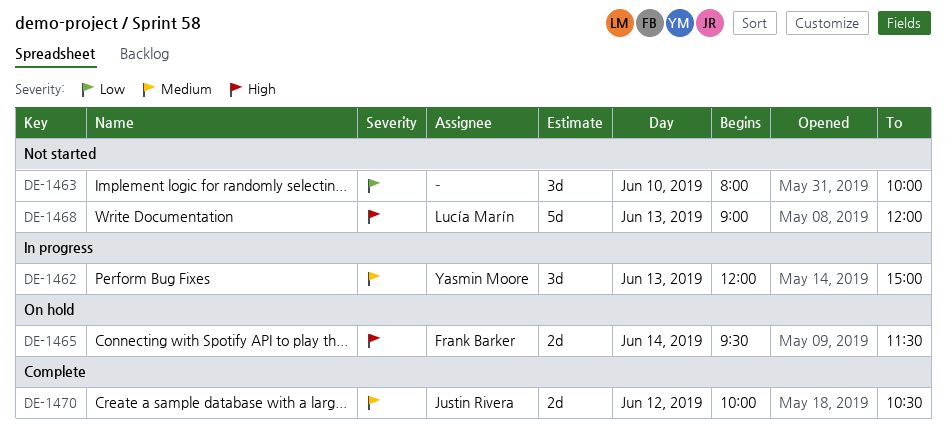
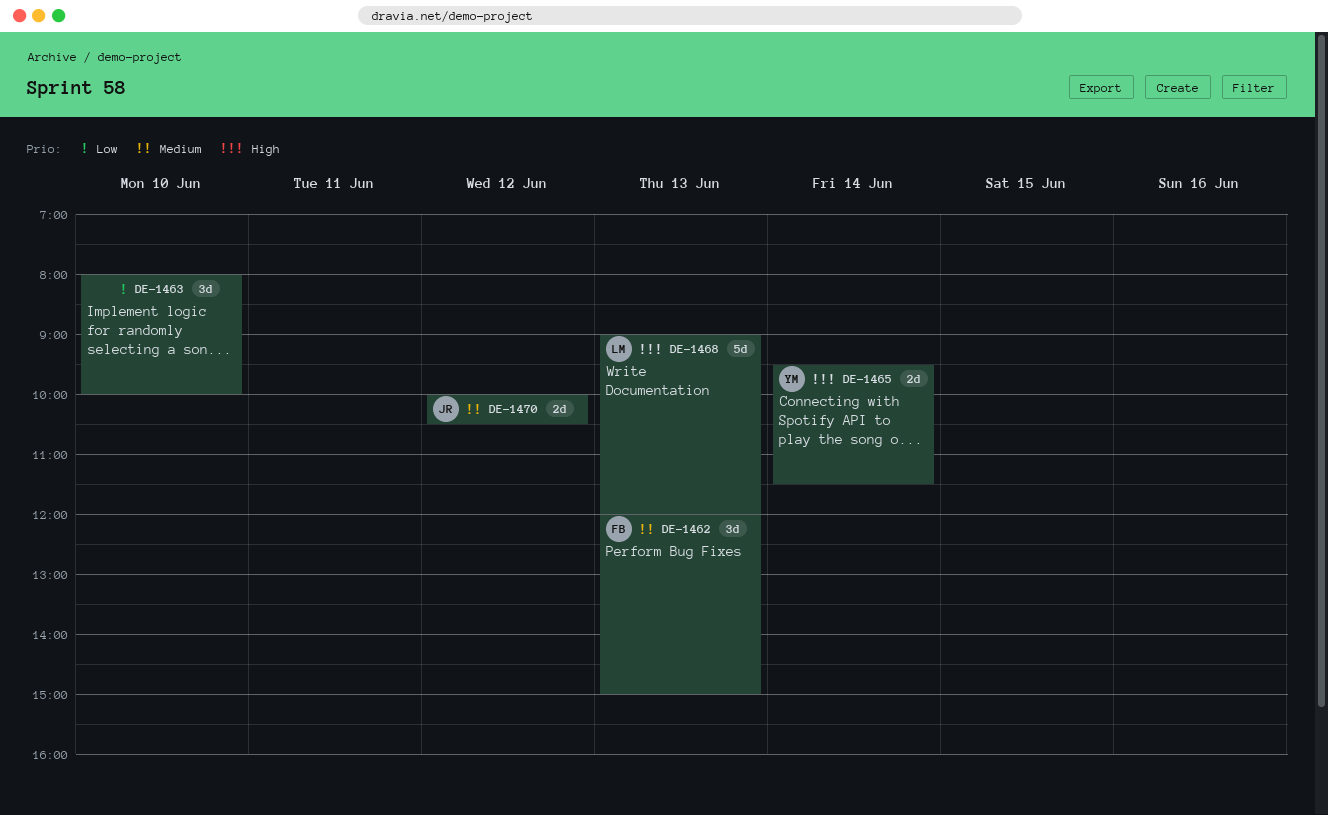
DE-1462, owner: Yasmin Moore -> Frank Barker
DE-1465, owner: Frank Barker -> Yasmin Moore

